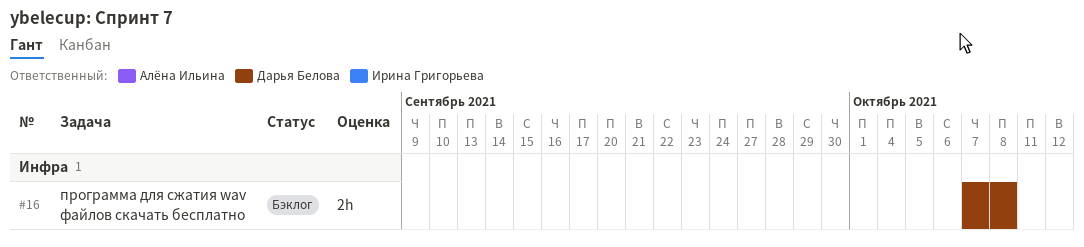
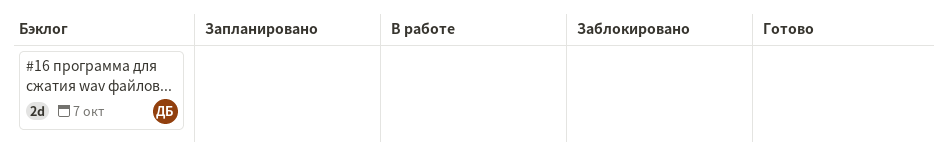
#16, estimate: 2h -> 2d
#16, due: Oct 8 -> Oct 7

